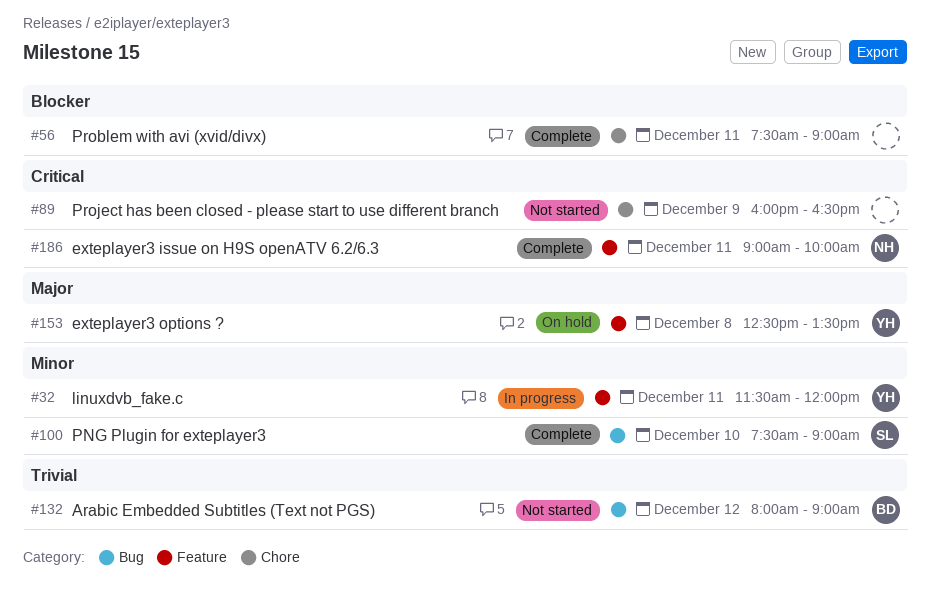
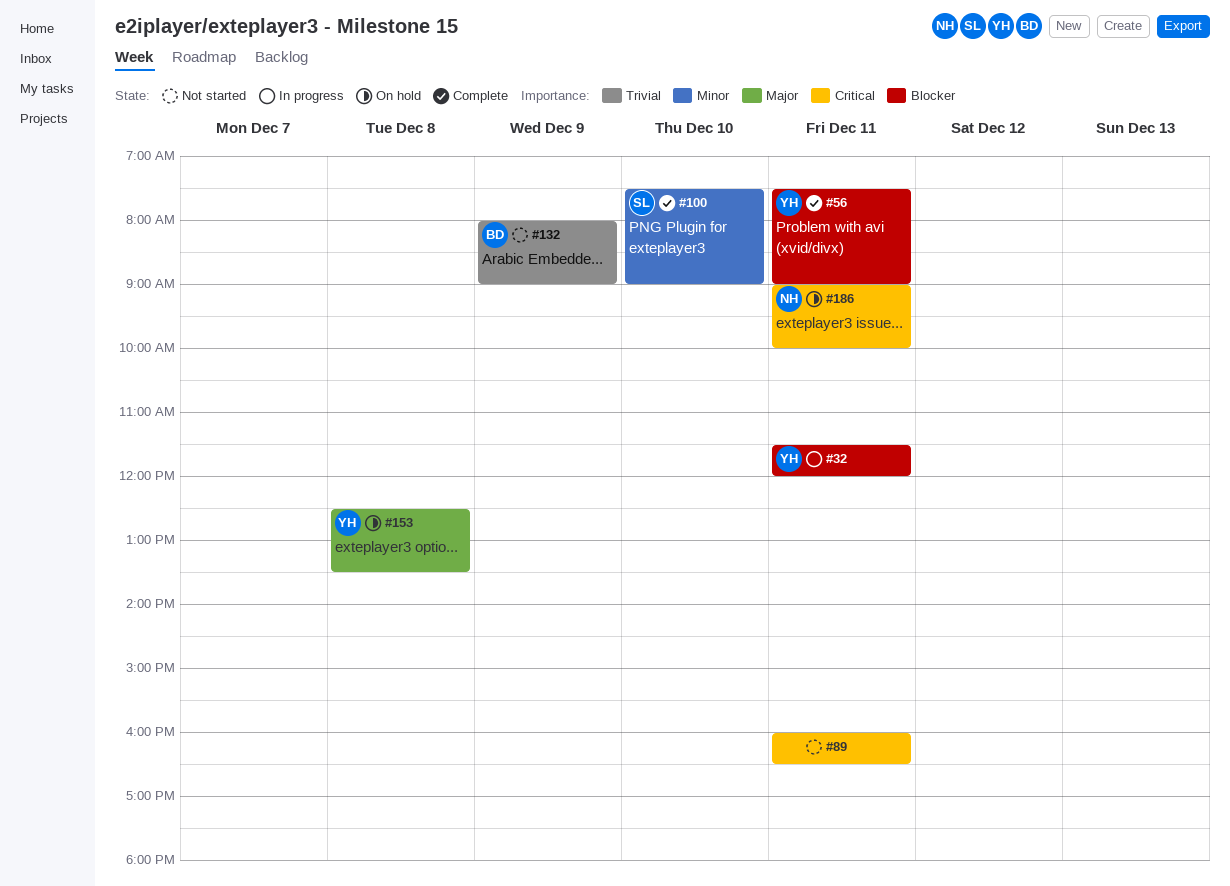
#32, priority: Minor -> Blocker
#56, owner: none -> YH
#89, day: Dec 9 -> Dec 11
#132, day: Dec 12 -> Dec 9
#186, status: Complete -> On hold

